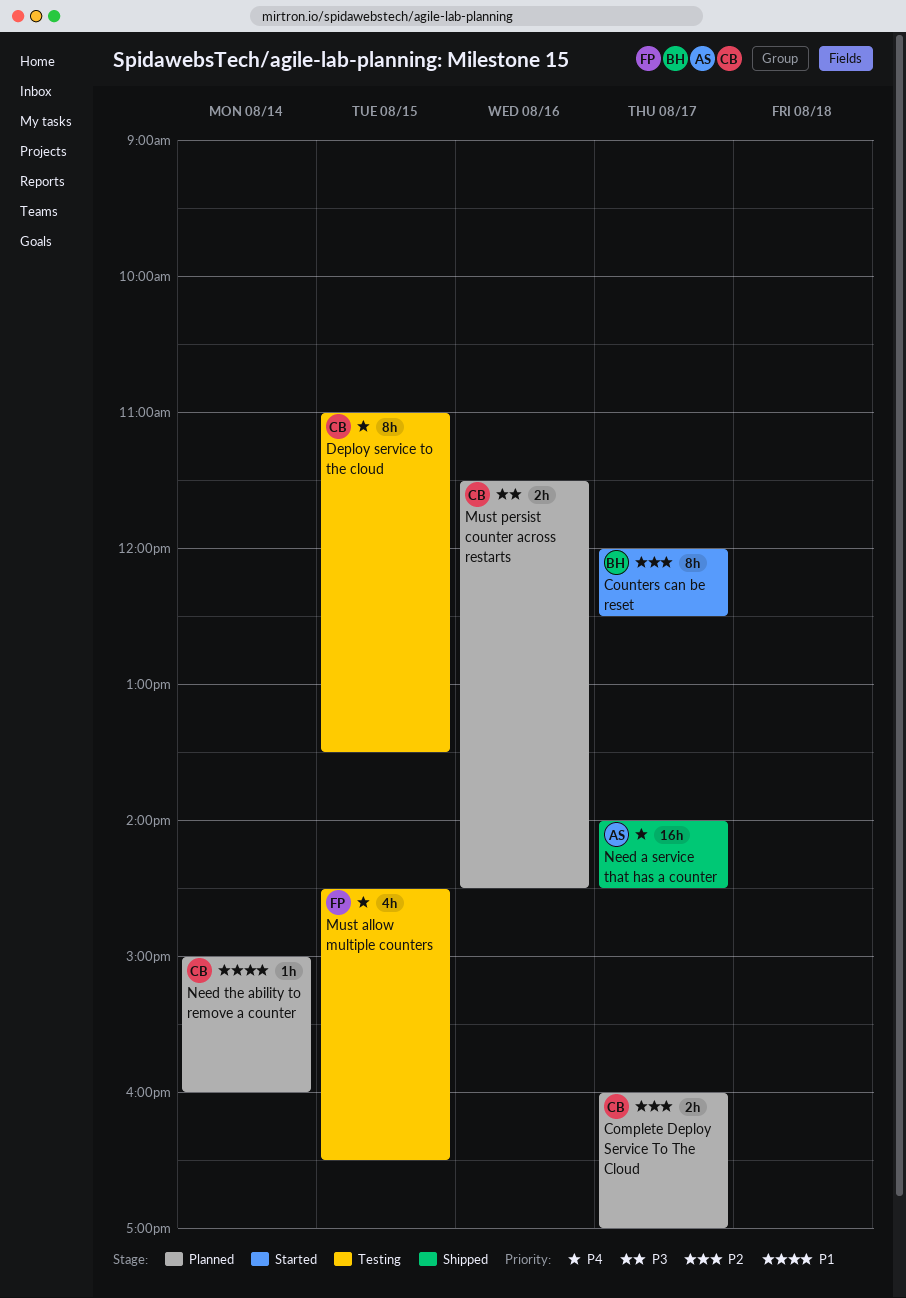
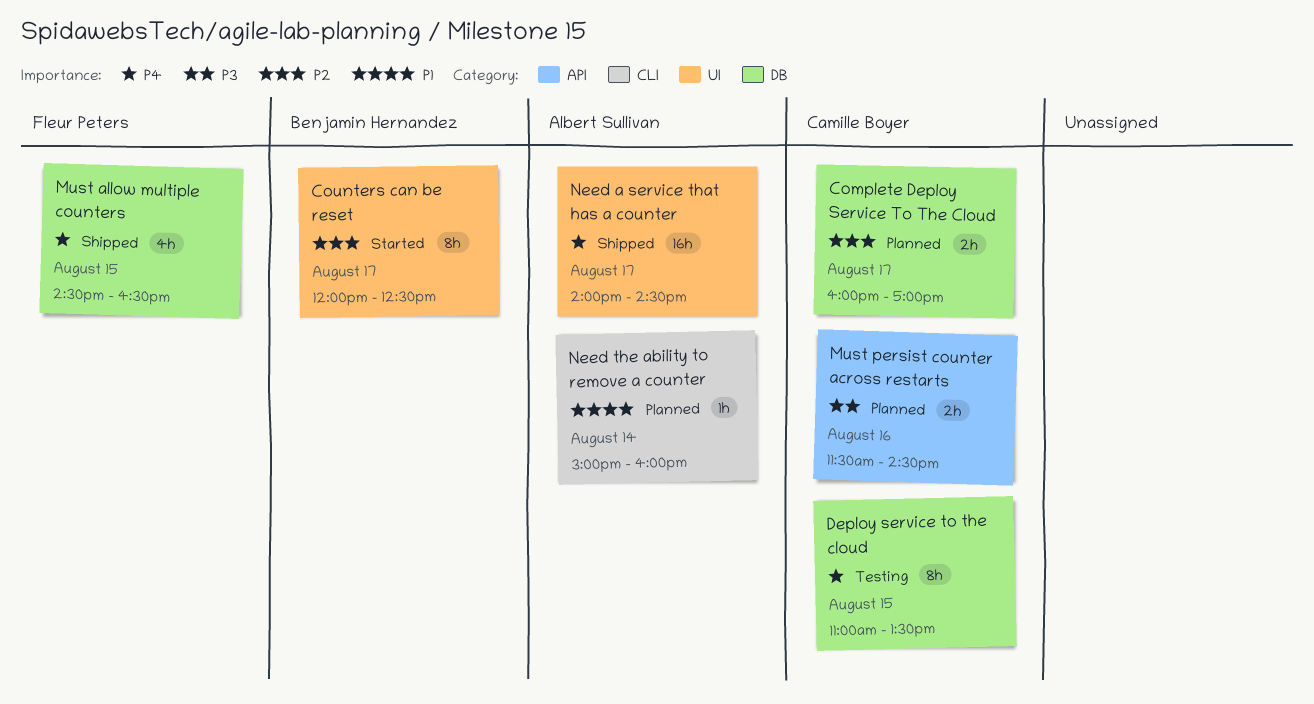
Must allow multiple counters, status: Testing -> Shipped
Need the ability to remove a counter, owner: Camille Boyer -> Albert Sullivan

